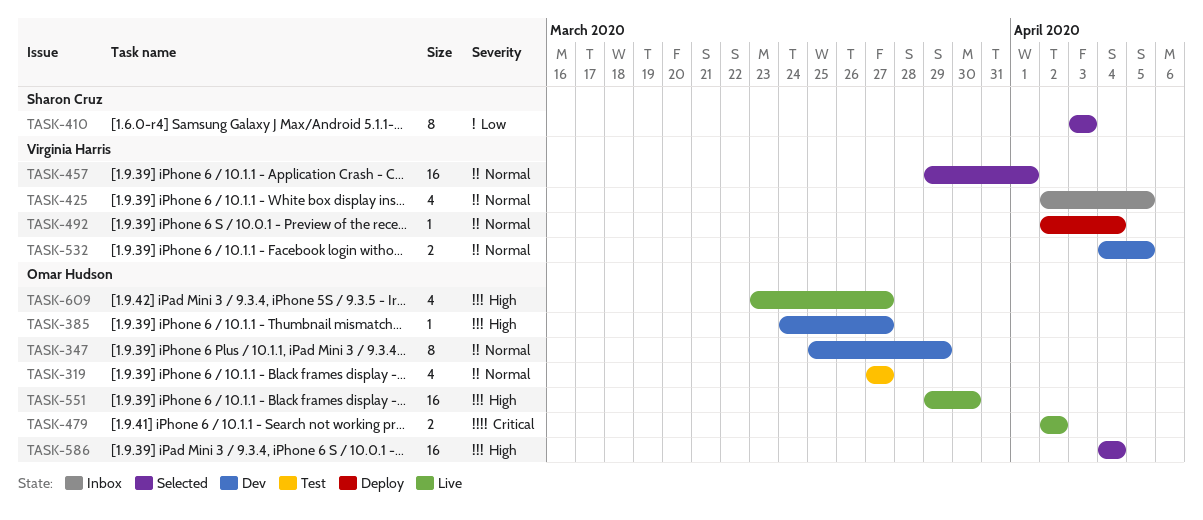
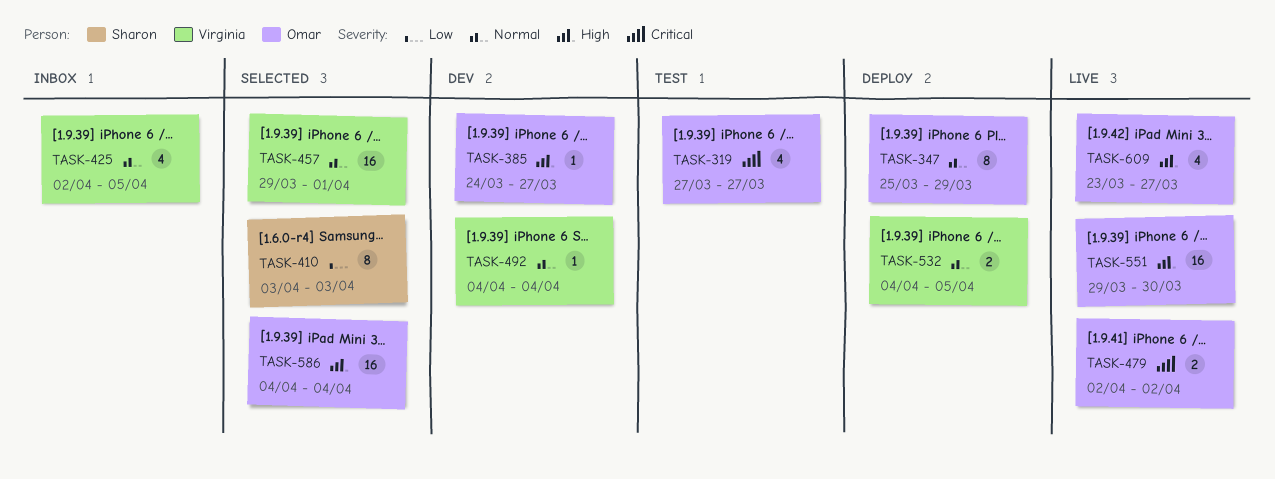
TASK-319, priority: Normal -> Critical
TASK-347, status: Dev -> Deploy
TASK-492, status: Deploy -> Dev
TASK-492, start: Apr 2 -> Apr 4
TASK-532, status: Dev -> Deploy

